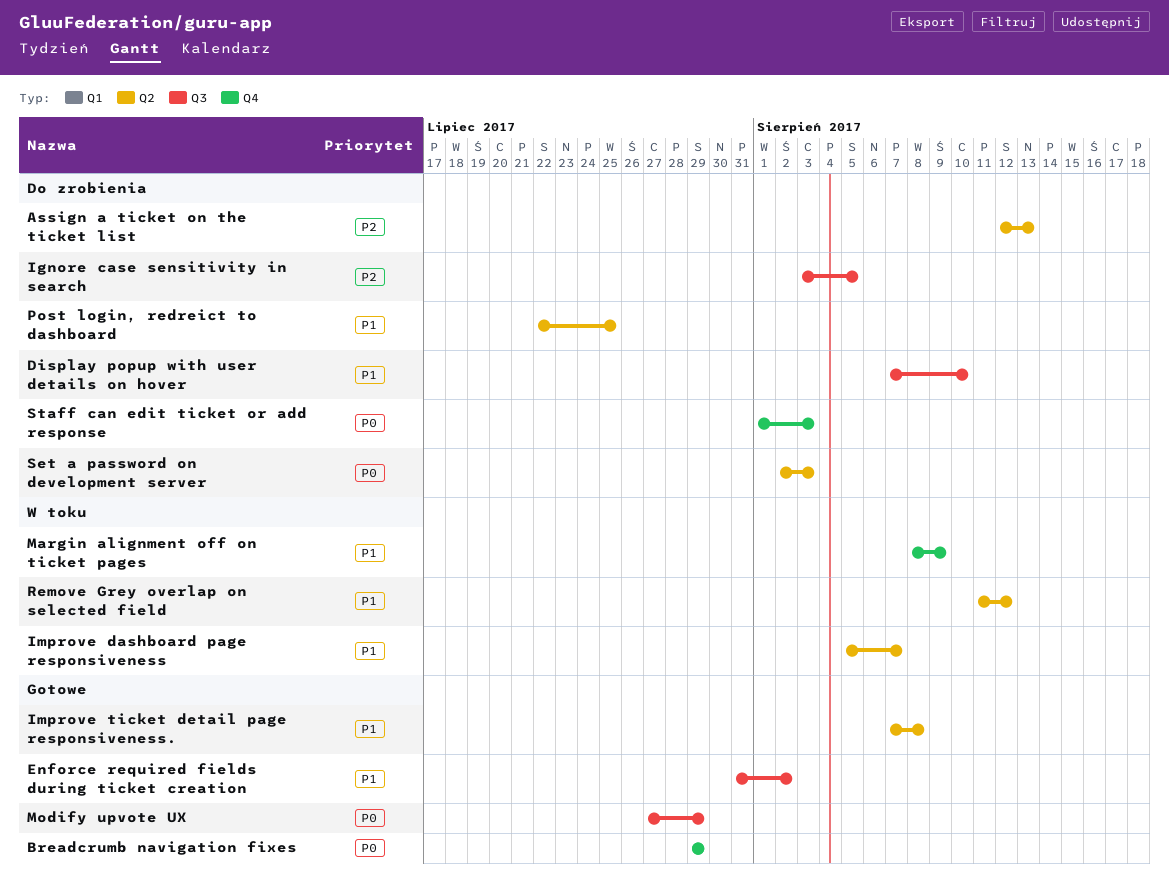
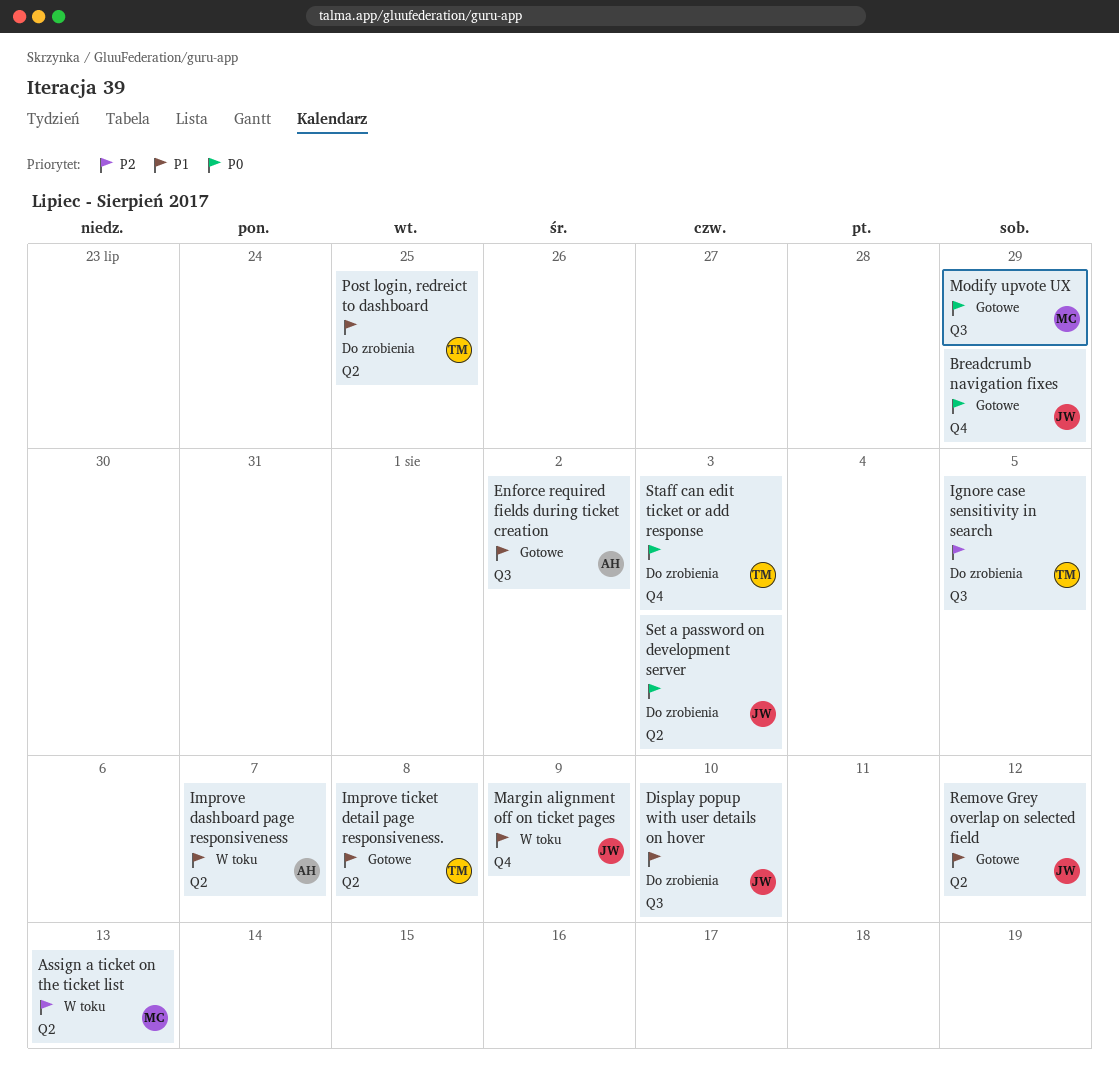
Assign a ticket on the ticket list, status: Do zrobienia -> W toku
Remove Grey overlap on selected field, status: W toku -> Gotowe

